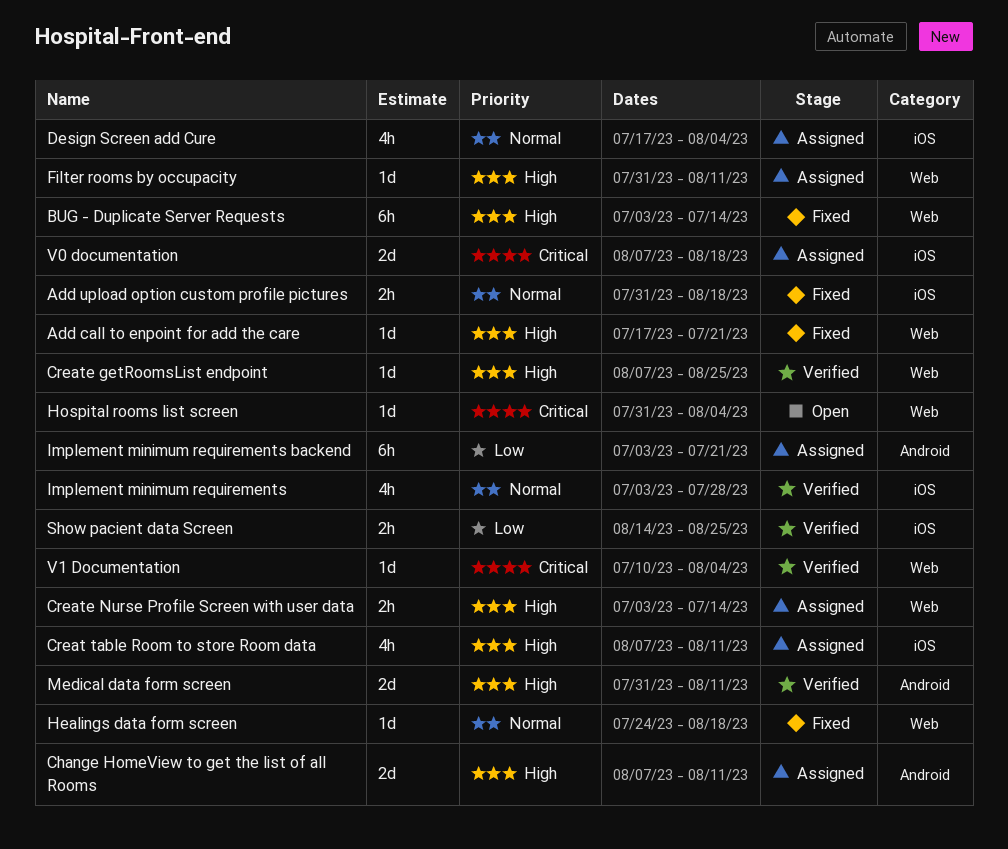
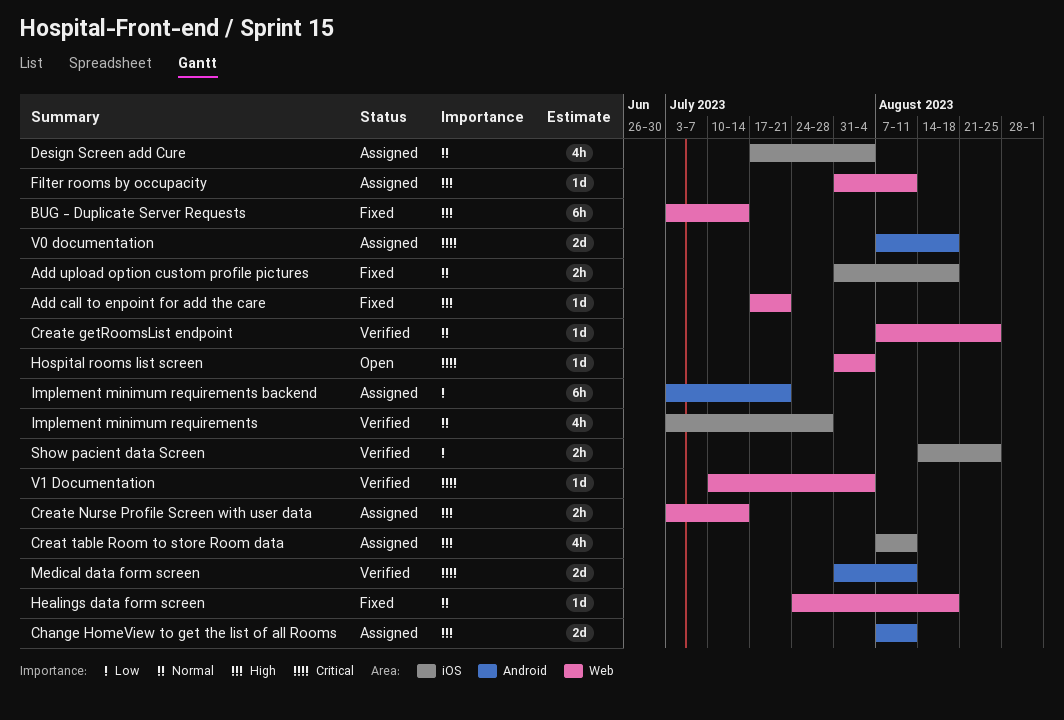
Create getRoomsList endpoint, priority: High -> Normal
Medical data form screen, priority: High -> Critical
V0 documentation, label: iOS -> Android

